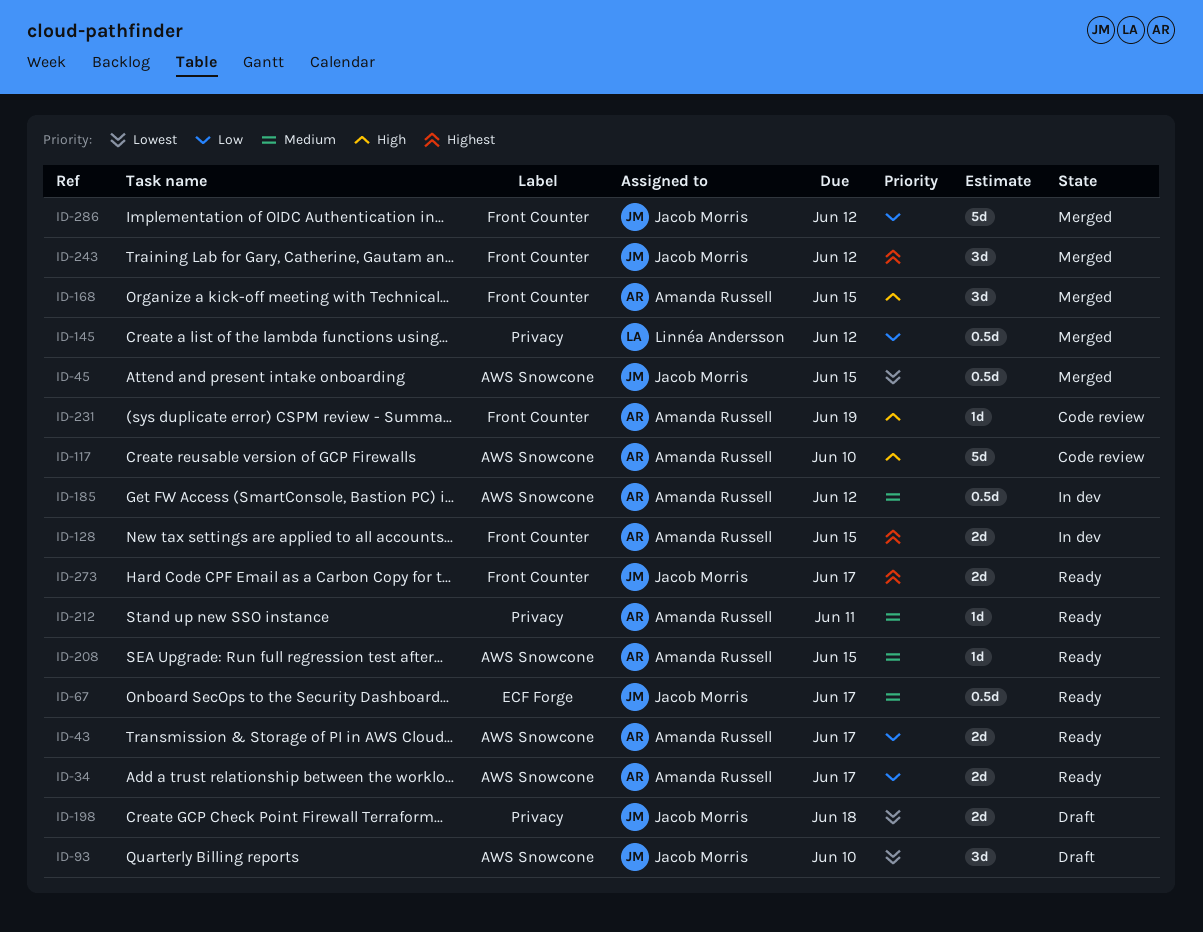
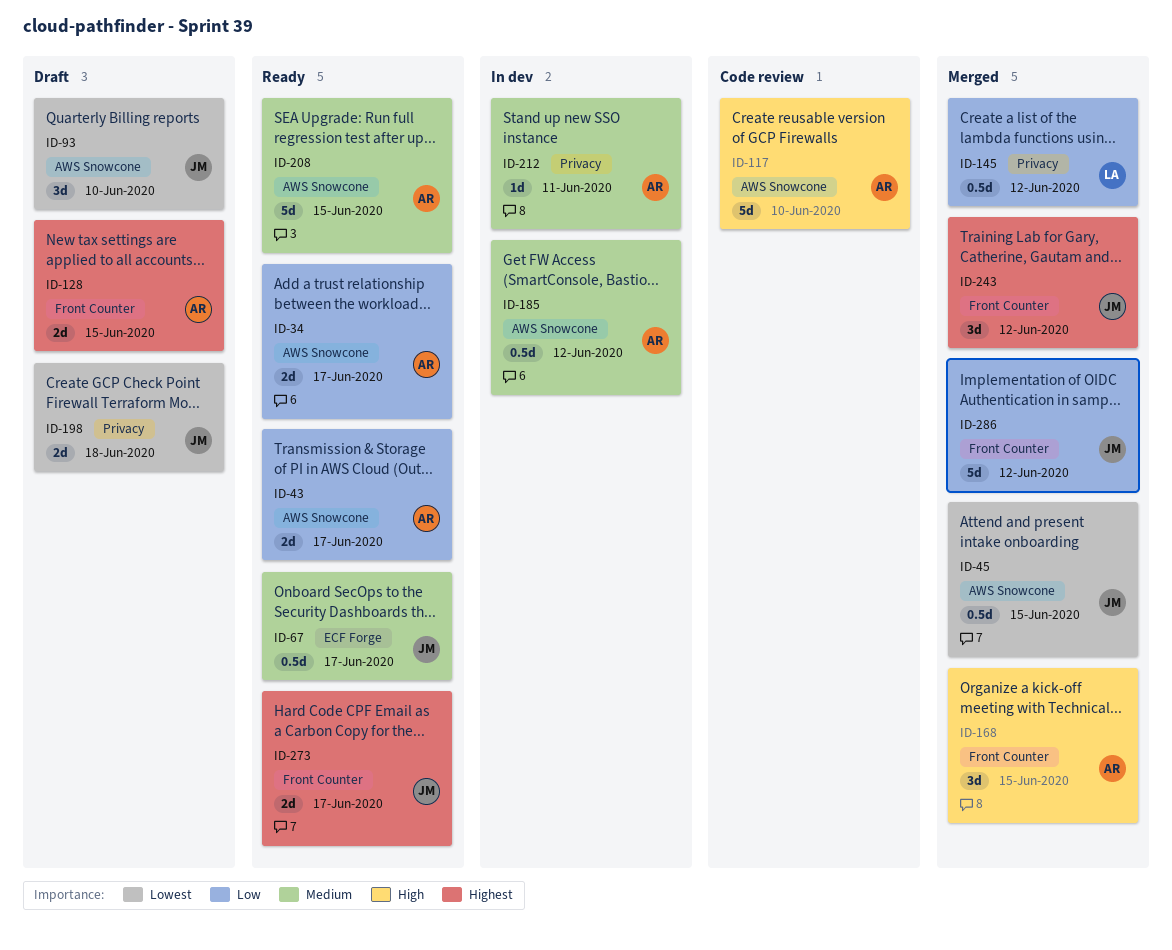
ID-128, status: In dev -> Draft
ID-208, estimate: 1d -> 5d
ID-212, status: Ready -> In dev
ID-231: present -> none

